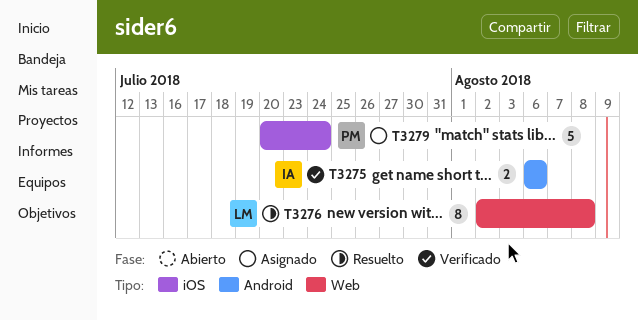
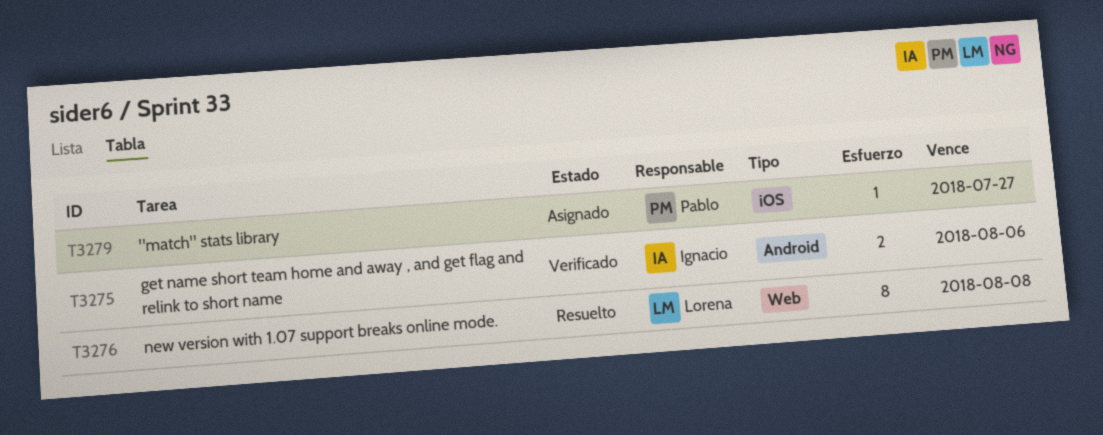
T3279, estimate: 5 -> 1
T3279, due: Jul 24 -> Jul 27

